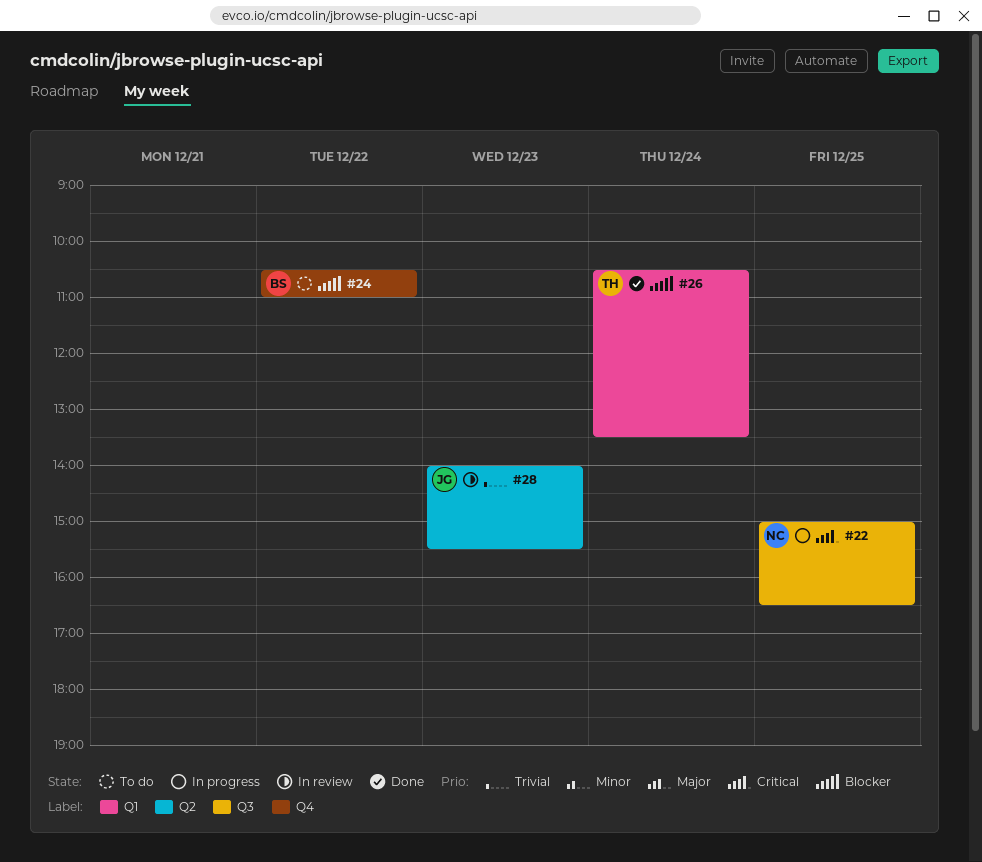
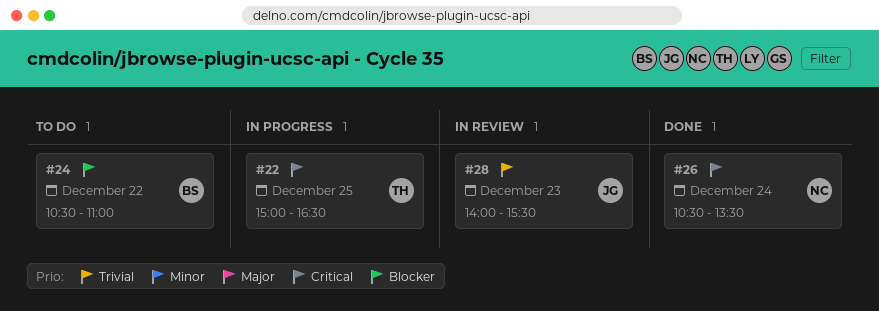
#22, owner: NC -> TH
#26, owner: TH -> NC
#26, priority: Blocker -> Critical

